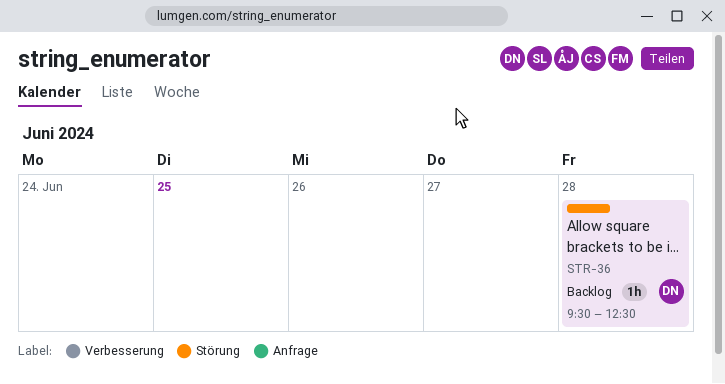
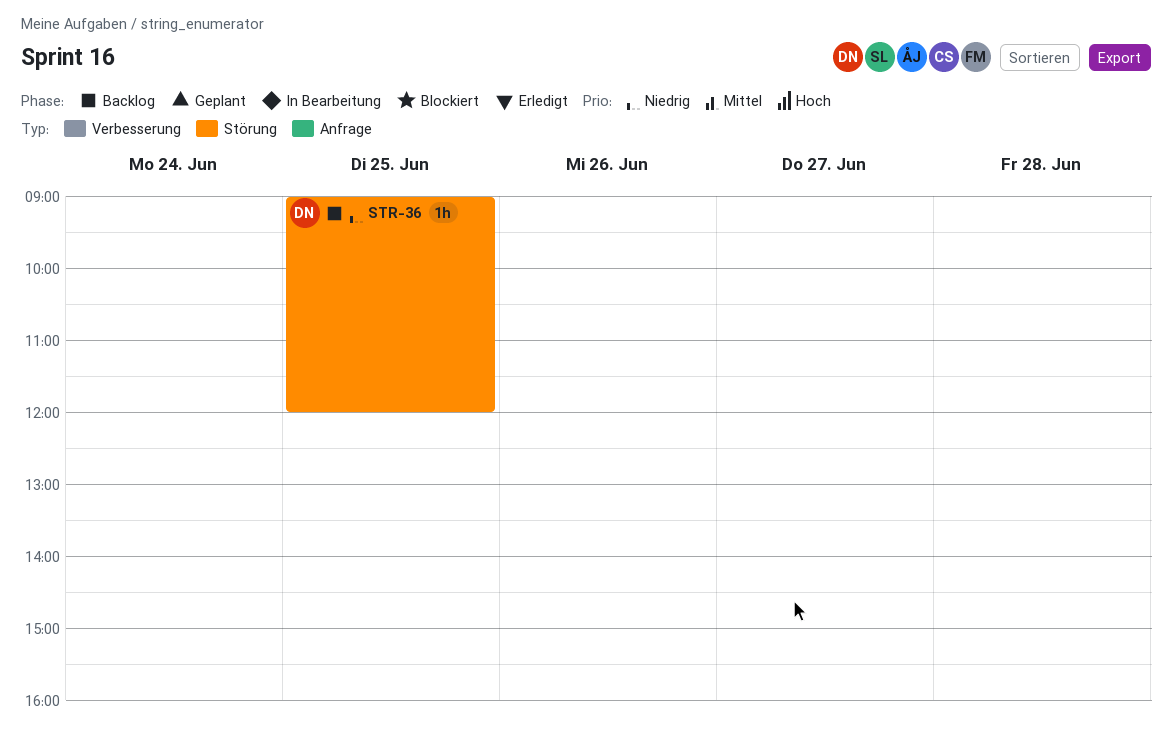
STR-36, day: Jun 28 -> Jun 25
STR-36, begins: 09:30 -> 09:00
STR-36, ends: 12:30 -> 12:00

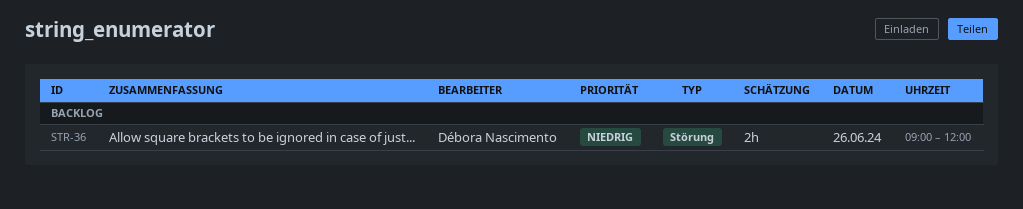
STR-36, estimate: 1h -> 2h
STR-36, day: Jun 25 -> Jun 26

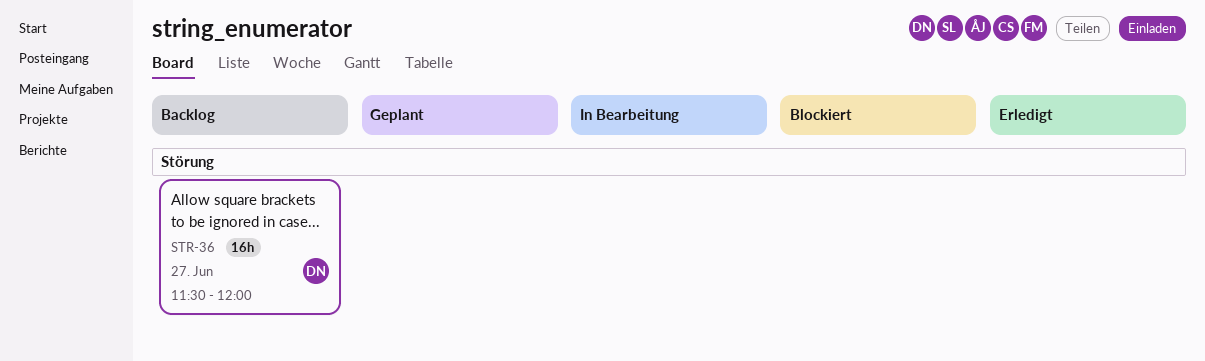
STR-36, estimate: 2h -> 16h
STR-36, day: Jun 26 -> Jun 27
STR-36, begins: 09:00 -> 11:30

